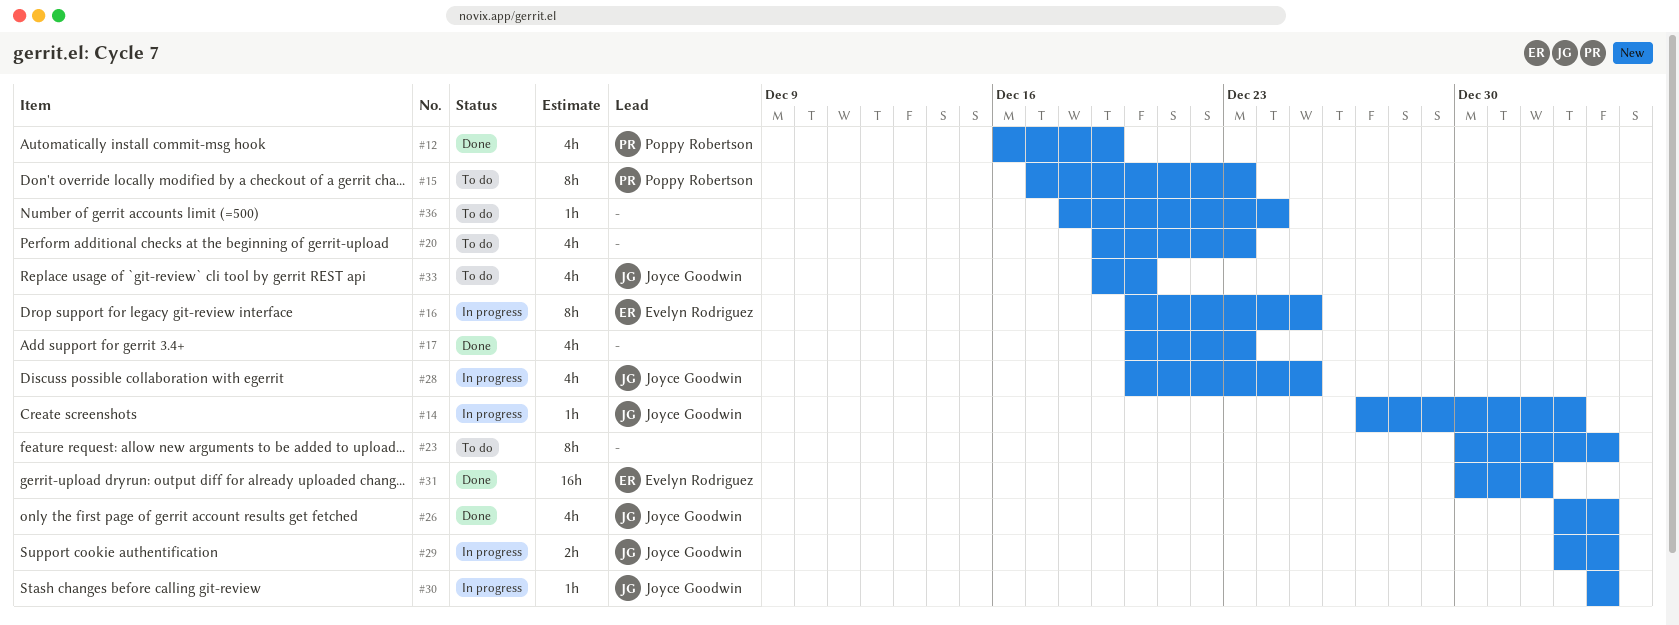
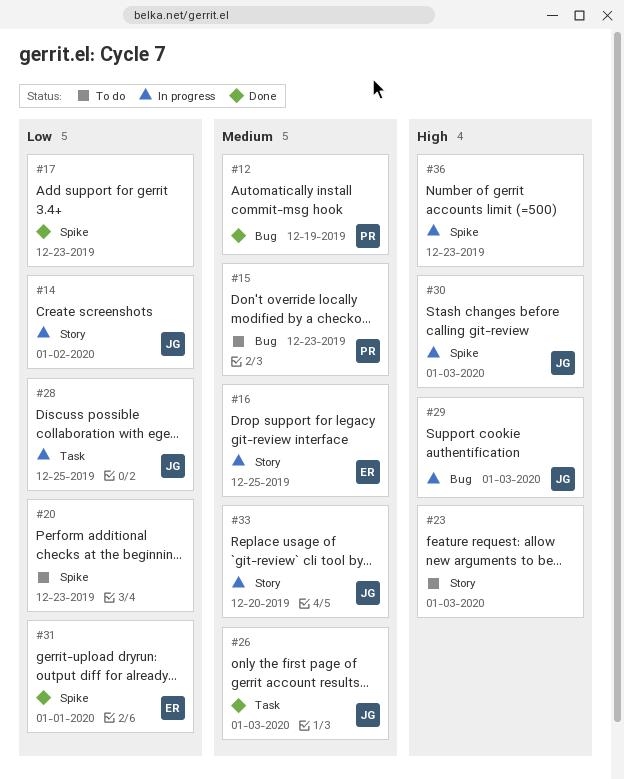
#33, status: To do -> In progress
#36, status: To do -> In progress
#36, due: Dec 24 -> Dec 23

